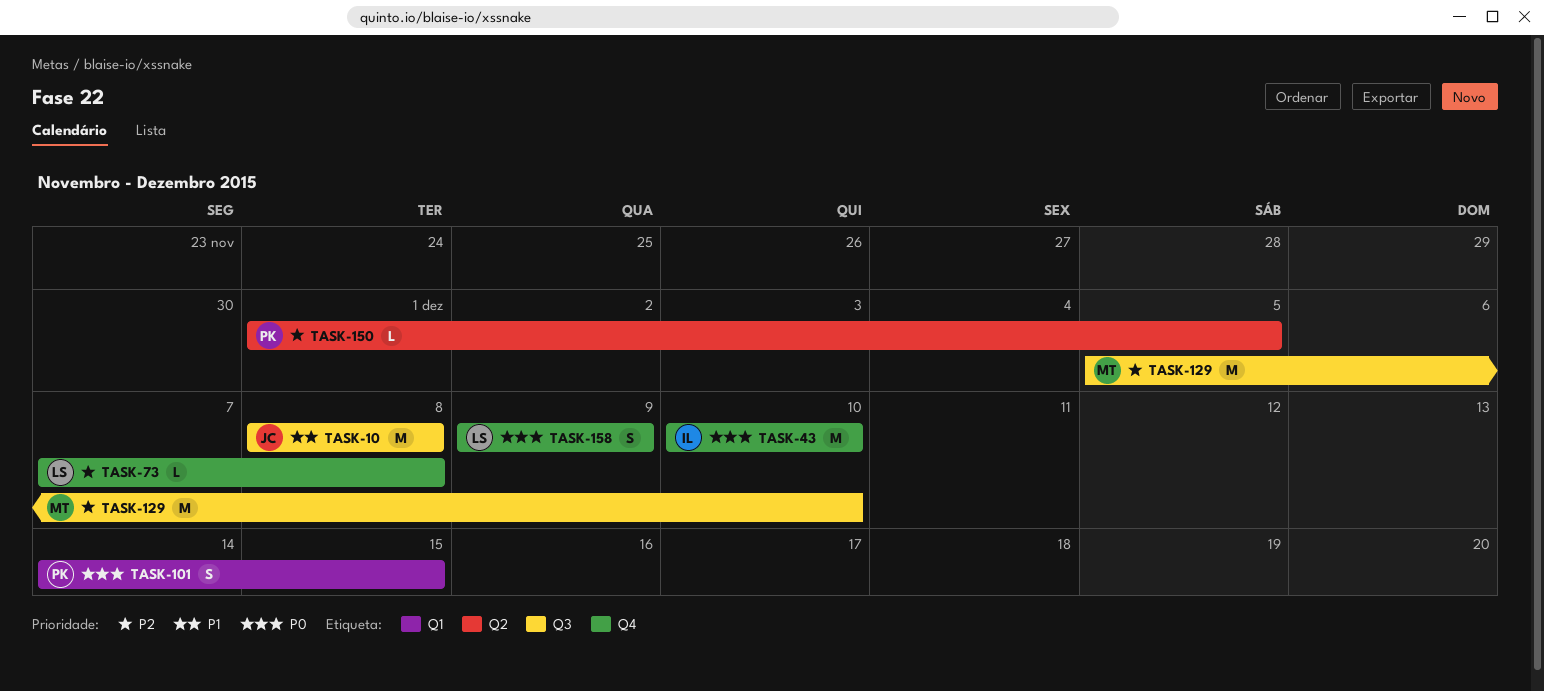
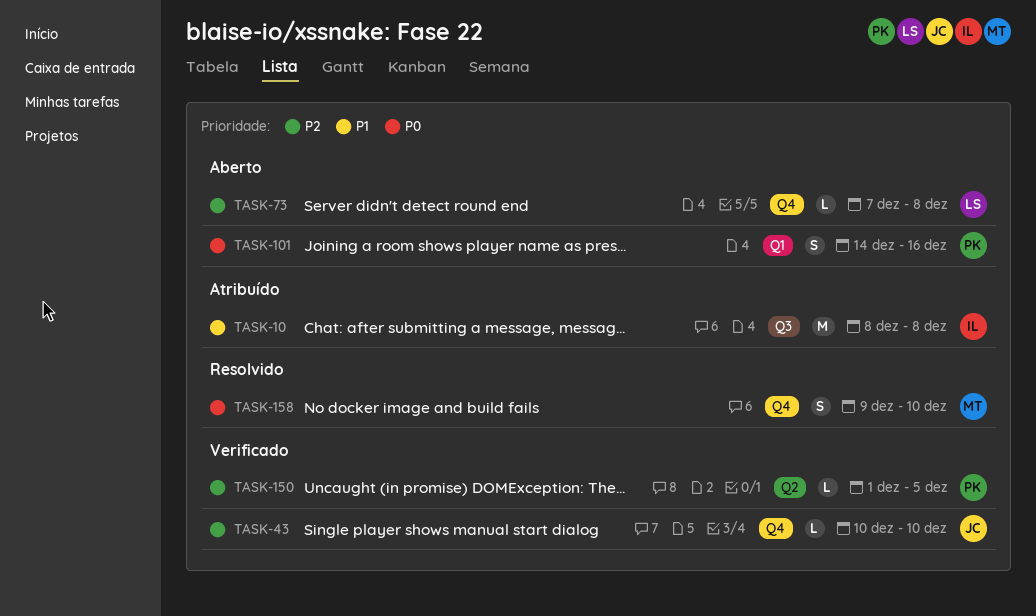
TASK-10, owner: JC -> IL
TASK-43, owner: IL -> JC
TASK-43, priority: P0 -> P2
TASK-43, estimate: M -> L
TASK-101, due: Dec 15 -> Dec 16
TASK-129: present -> none
TASK-158, owner: LS -> MT
TASK-158, due: Dec 9 -> Dec 10

